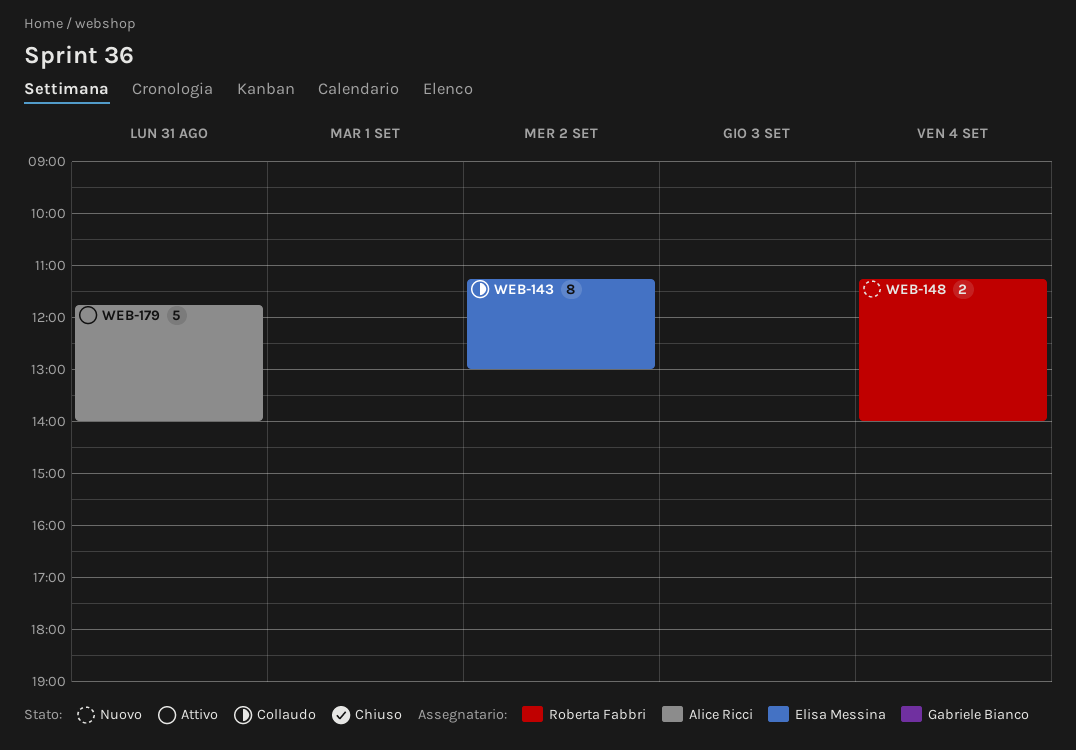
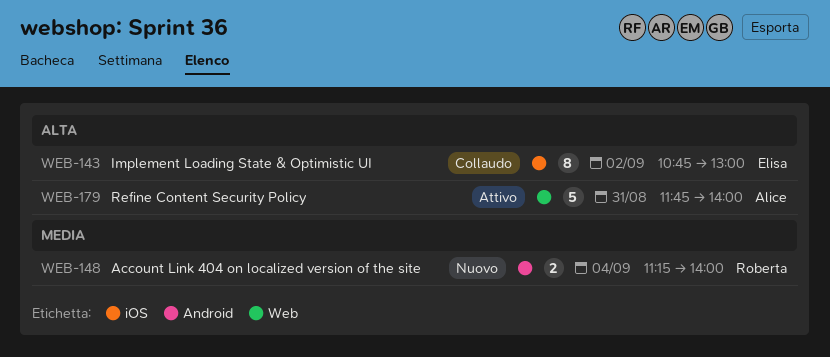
WEB-143, begins: 11:15 -> 10:45

